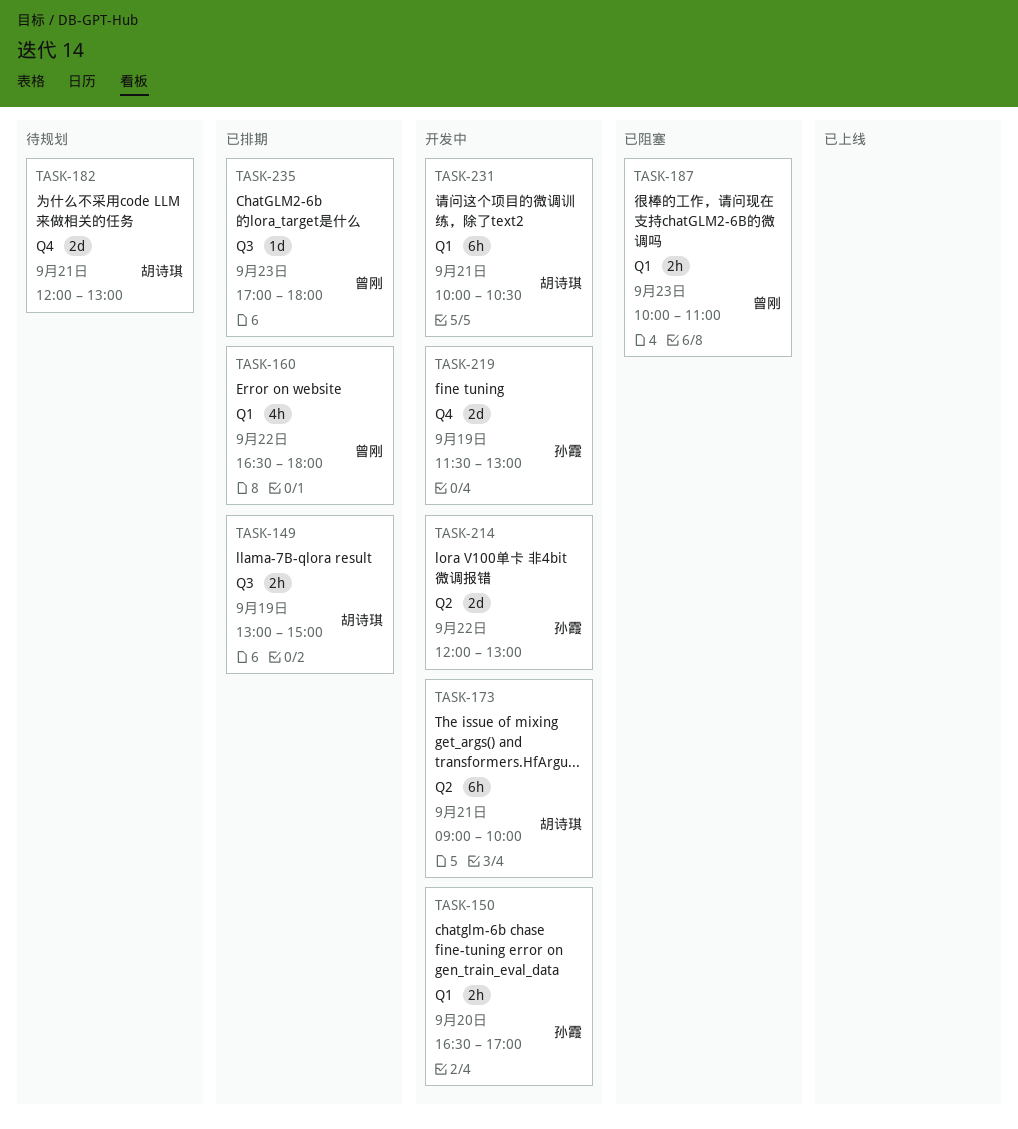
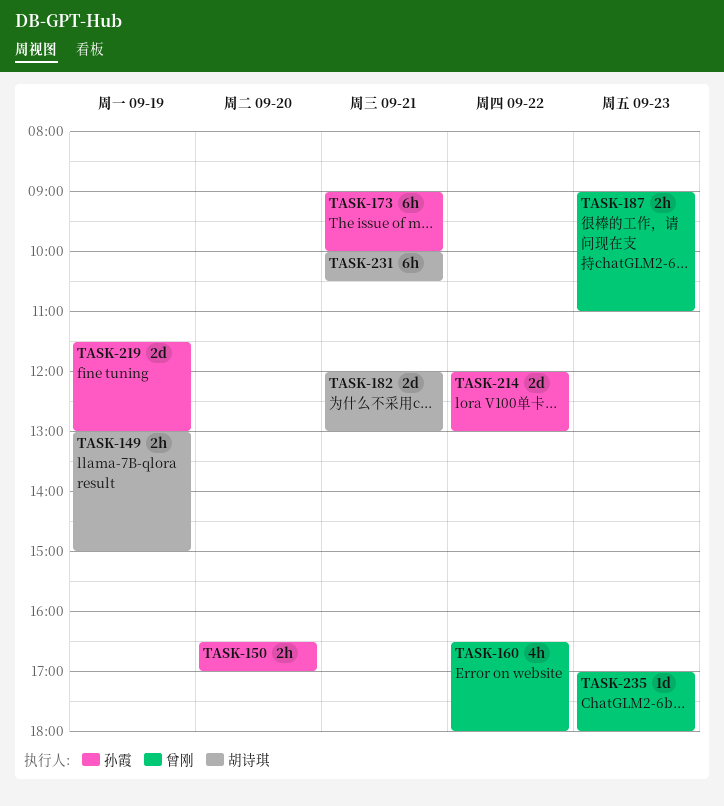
TASK-173, owner: 胡诗琪 -> 孙霞
TASK-187, begins: 10:00 -> 09:00

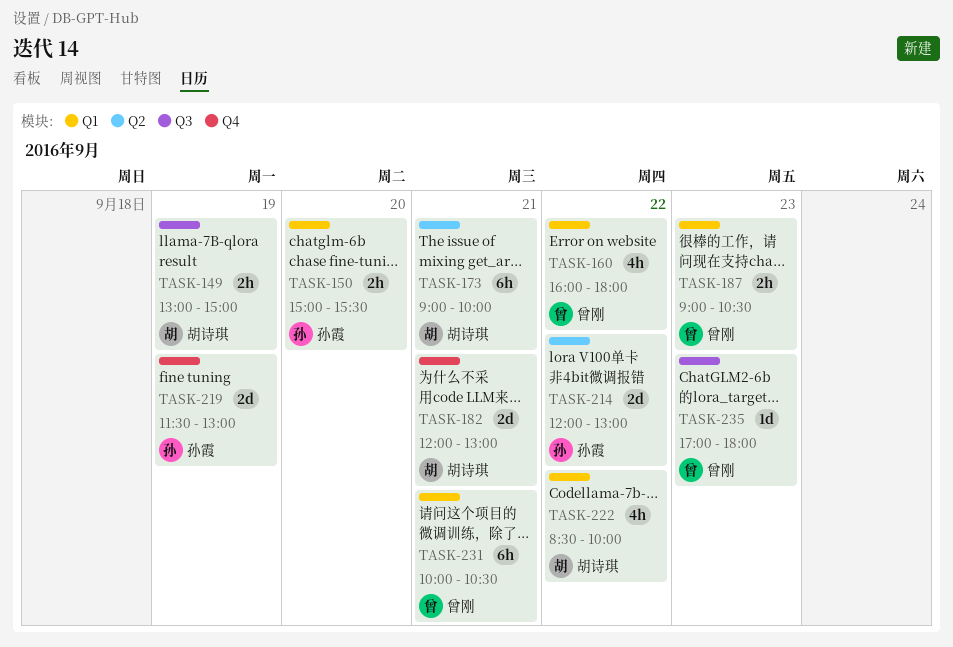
TASK-150, begins: 16:30 -> 15:00
TASK-150, ends: 17:00 -> 15:30
TASK-160, begins: 16:30 -> 16:00
TASK-173, owner: 孙霞 -> 胡诗琪
TASK-187, ends: 11:00 -> 10:30
TASK-222: none -> present
TASK-231, owner: 胡诗琪 -> 曾刚

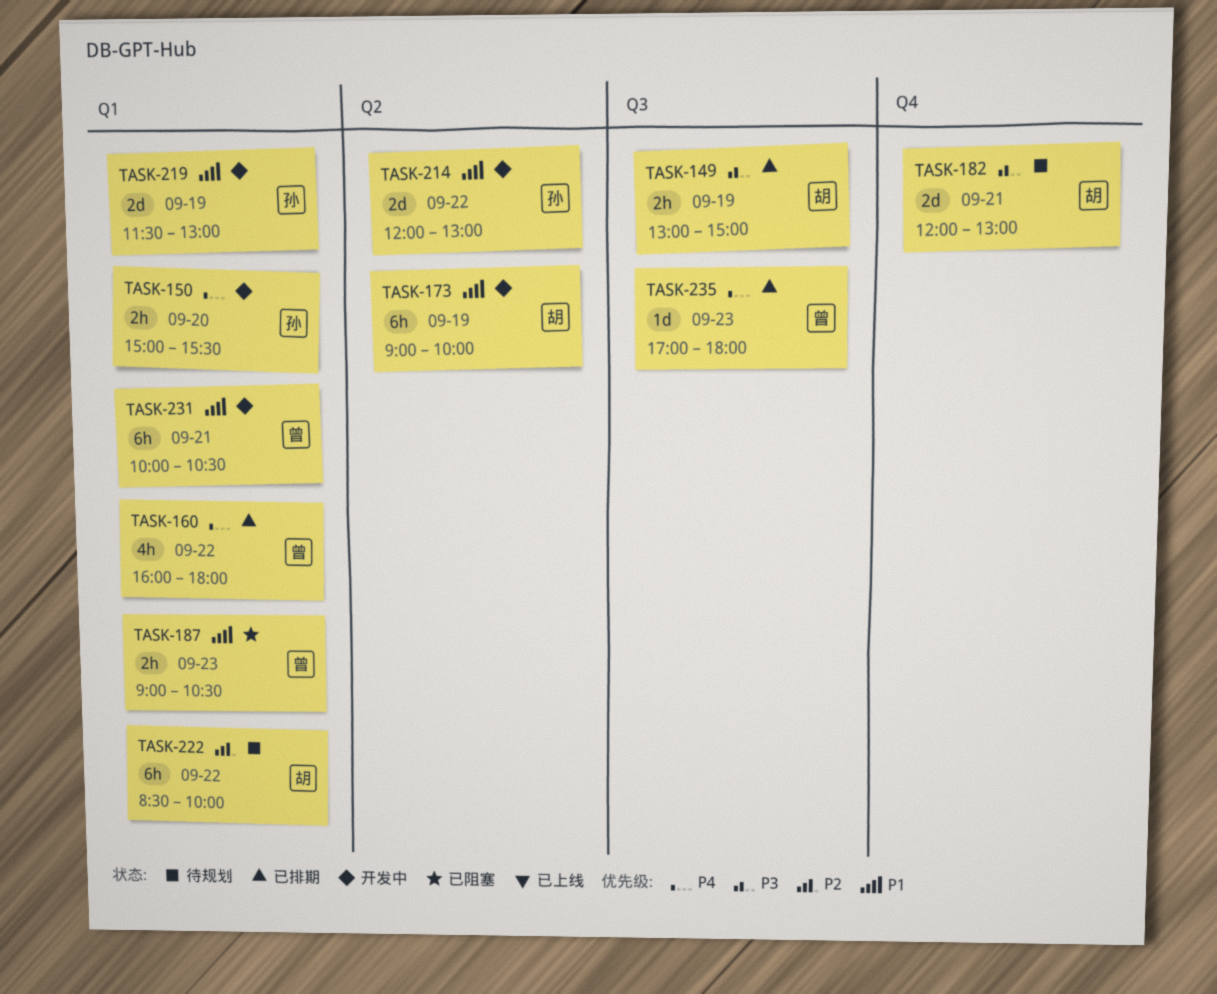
TASK-173, day: Sep 21 -> Sep 19
TASK-219, label: Q4 -> Q1
TASK-222, estimate: 4h -> 6h

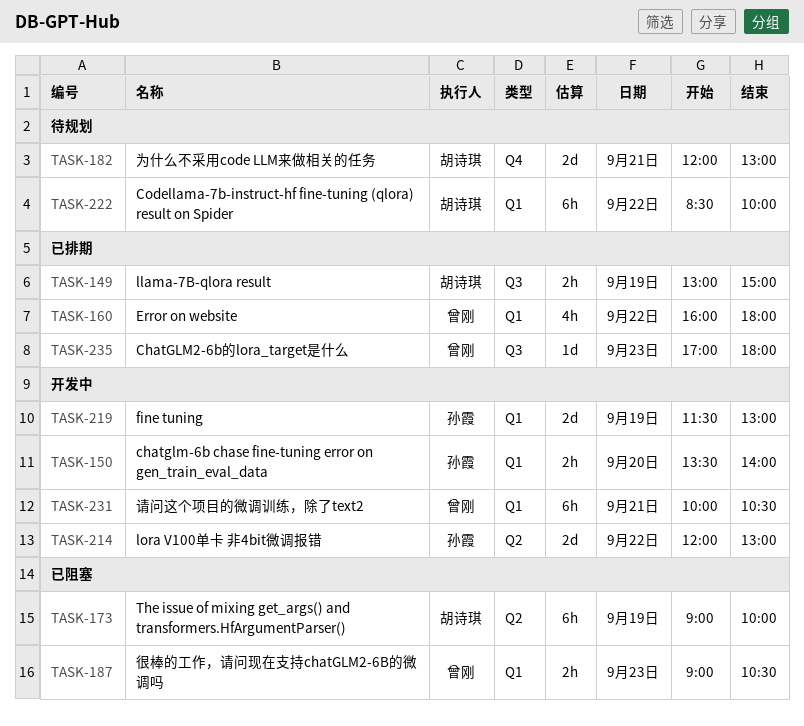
TASK-150, begins: 15:00 -> 13:30
TASK-150, ends: 15:30 -> 14:00
TASK-173, status: 开发中 -> 已阻塞

